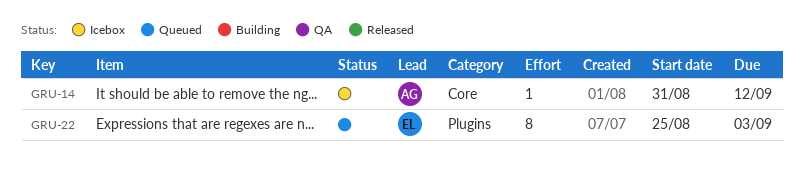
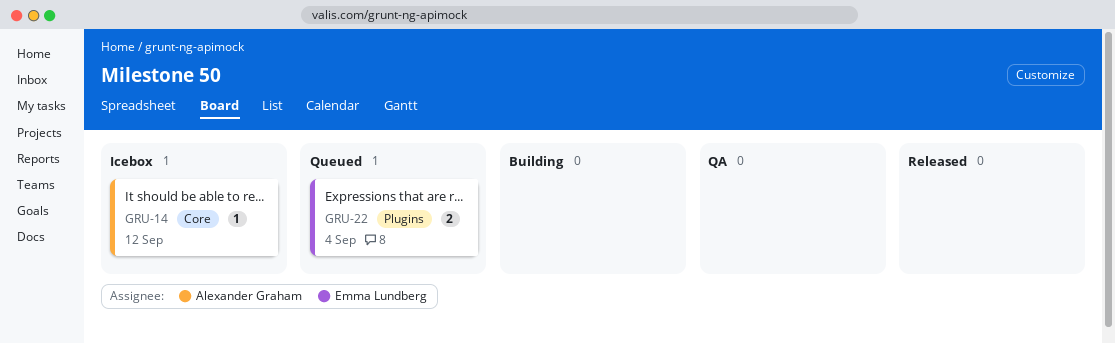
GRU-22, estimate: 8 -> 2
GRU-22, due: Sep 3 -> Sep 4

